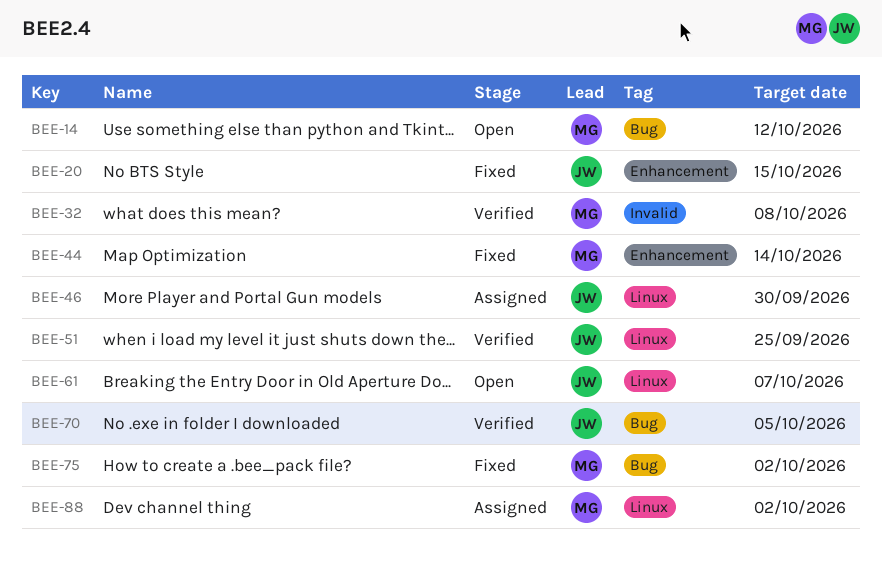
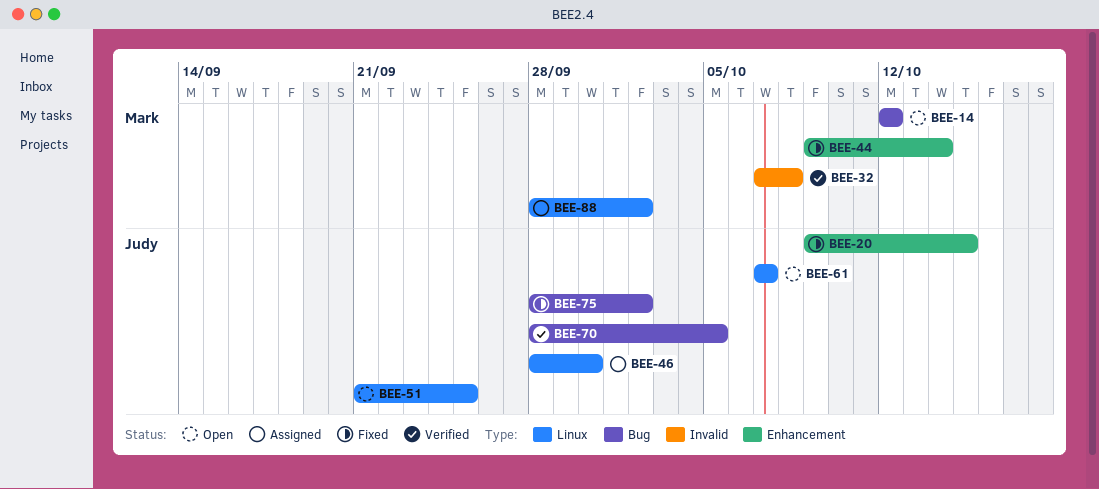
BEE-51, status: Verified -> Open
BEE-75, owner: Mark -> Judy

